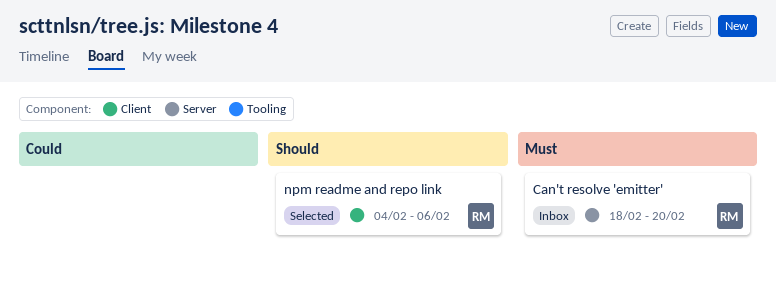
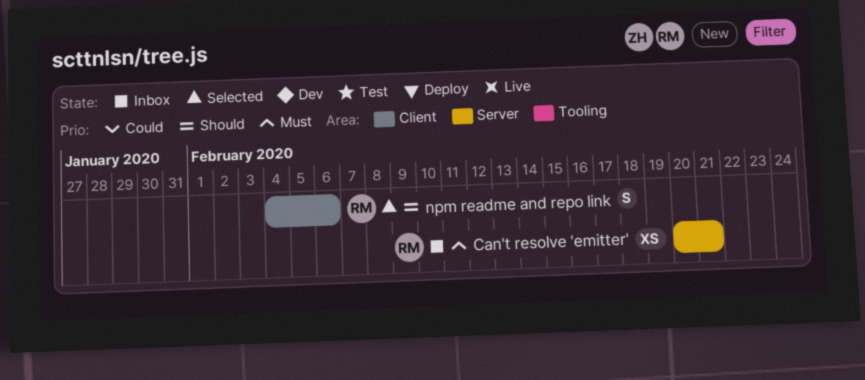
Can't resolve 'emitter', start: Feb 18 -> Feb 20
Can't resolve 'emitter', due: Feb 20 -> Feb 21

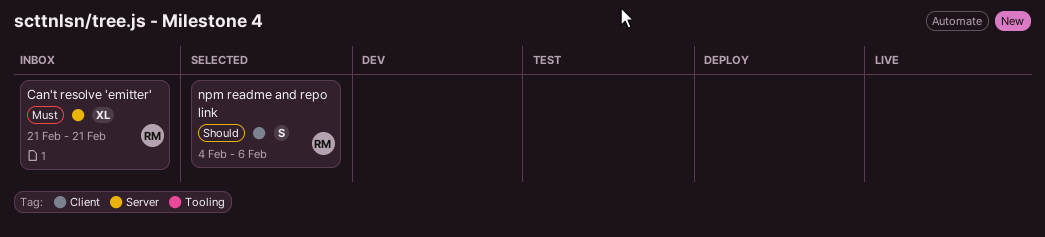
Can't resolve 'emitter', estimate: XS -> XL
Can't resolve 'emitter', start: Feb 20 -> Feb 21

